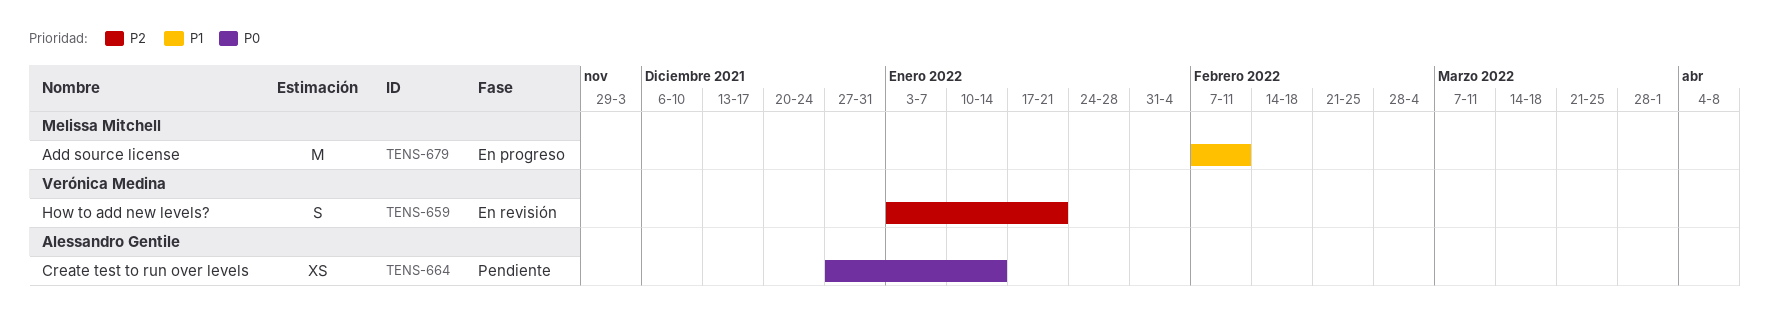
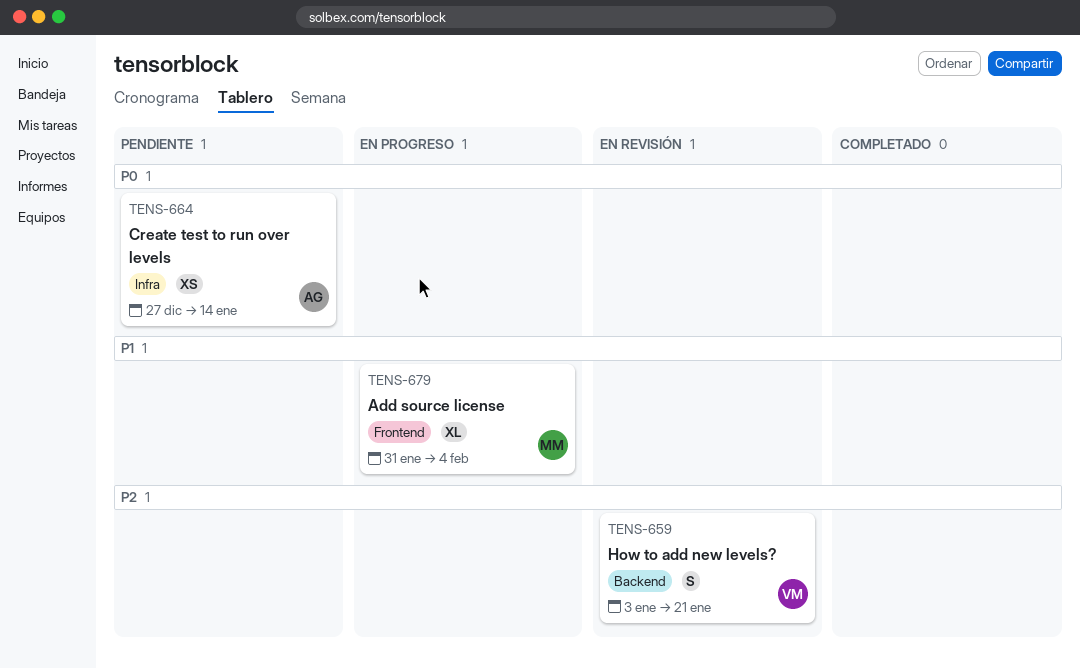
TENS-679, estimate: M -> XL
TENS-679, start: Feb 7 -> Jan 31
TENS-679, due: Feb 11 -> Feb 4

